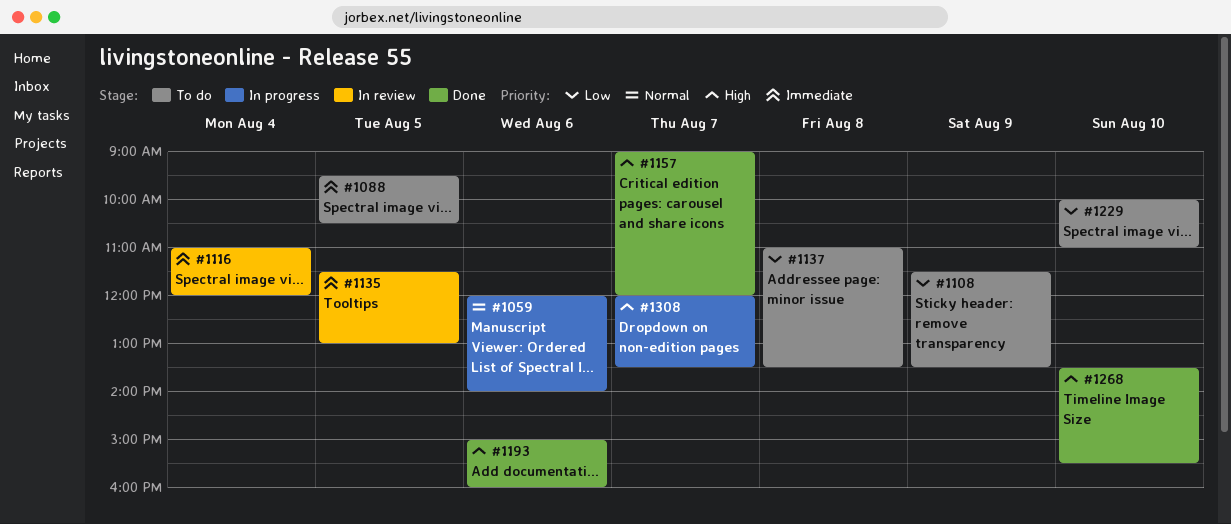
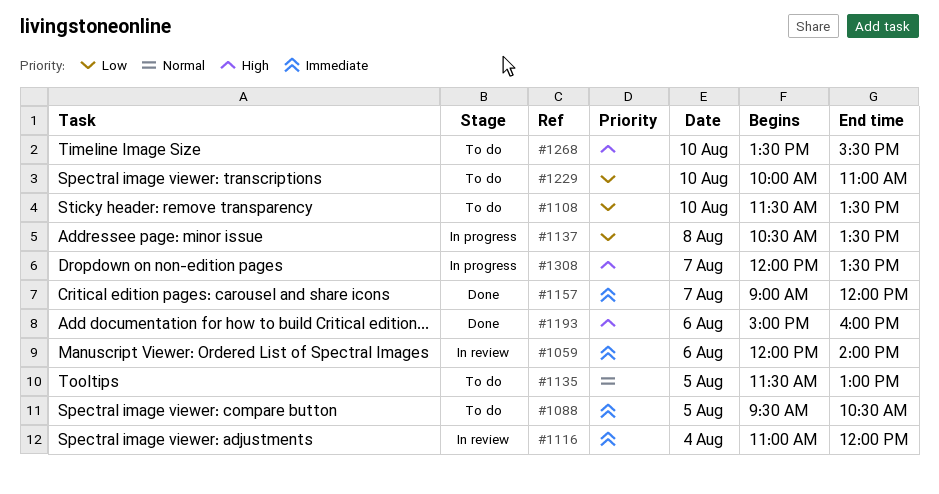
#1059, status: In progress -> In review
#1059, priority: Normal -> Immediate
#1108, day: Aug 9 -> Aug 10
#1135, status: In review -> To do
#1135, priority: Immediate -> Normal
#1137, status: To do -> In progress
#1137, begins: 11:00 -> 10:30
#1157, priority: High -> Immediate
#1268, status: Done -> To do

